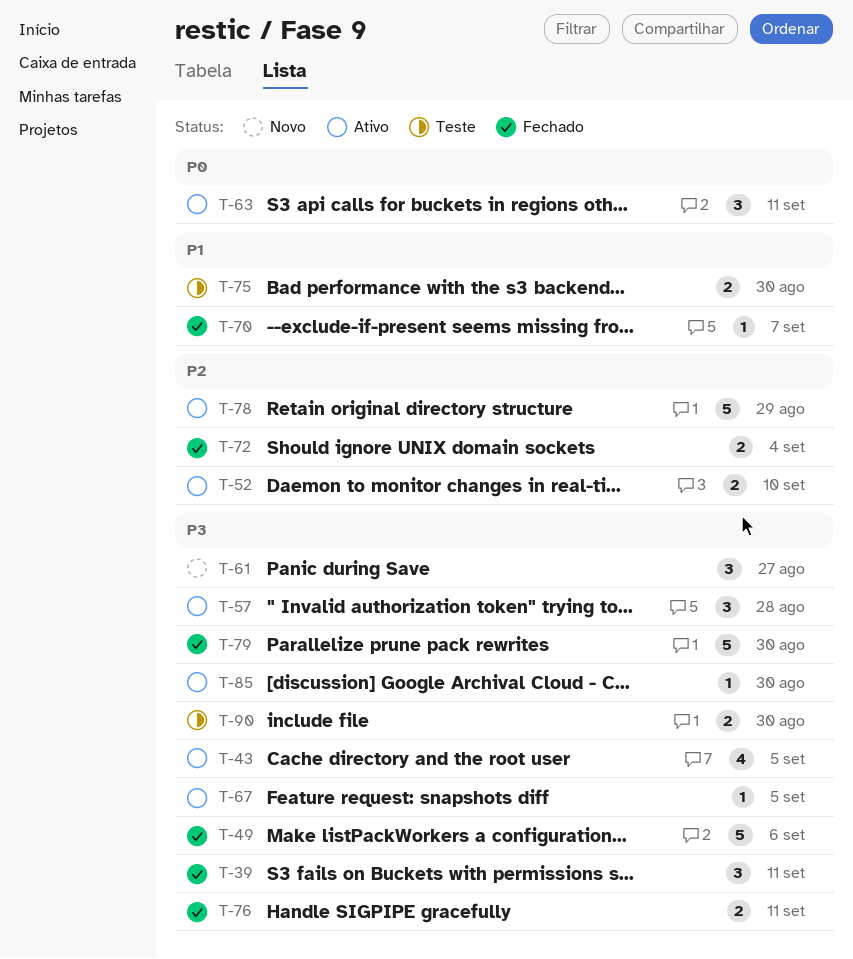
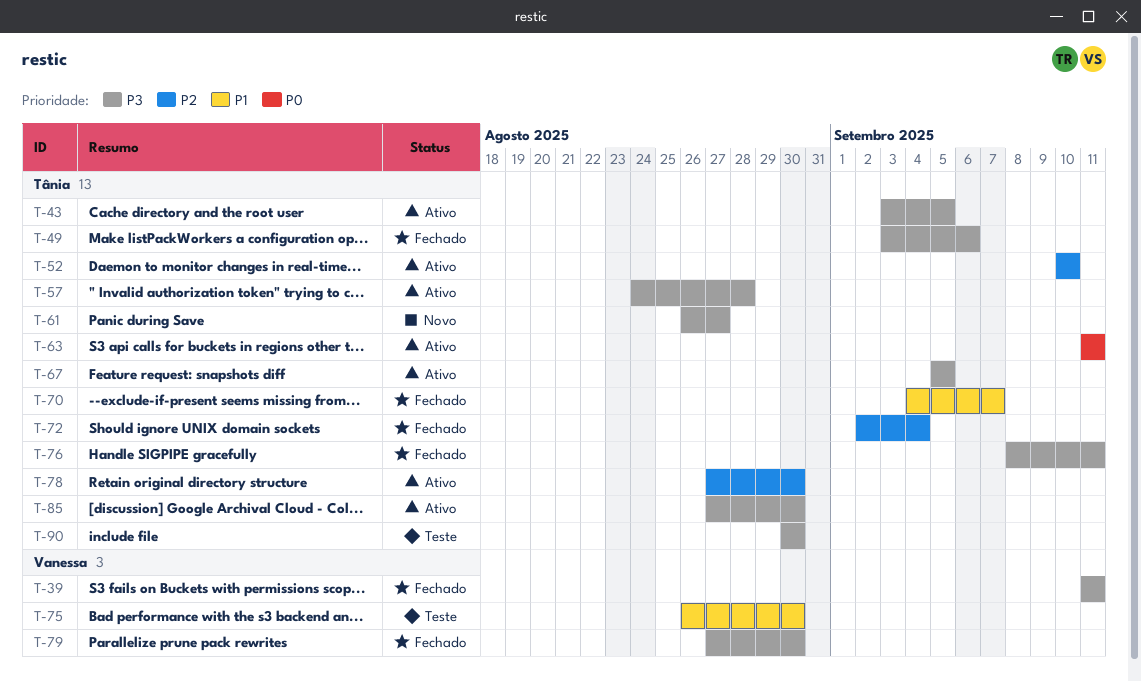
T-78, due: Aug 29 -> Aug 30

